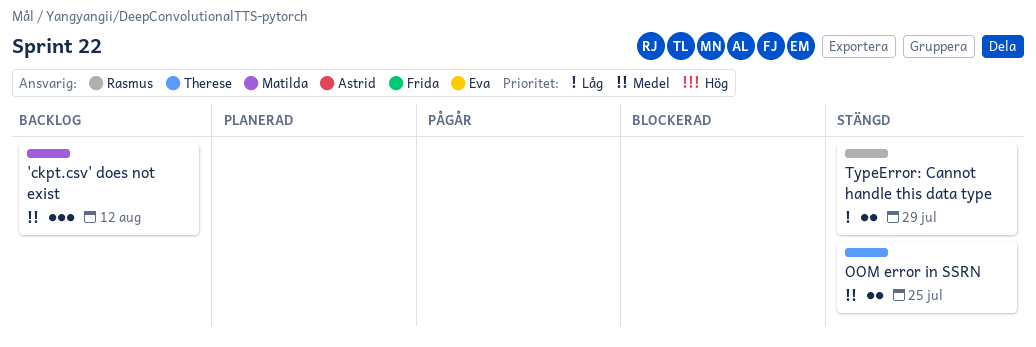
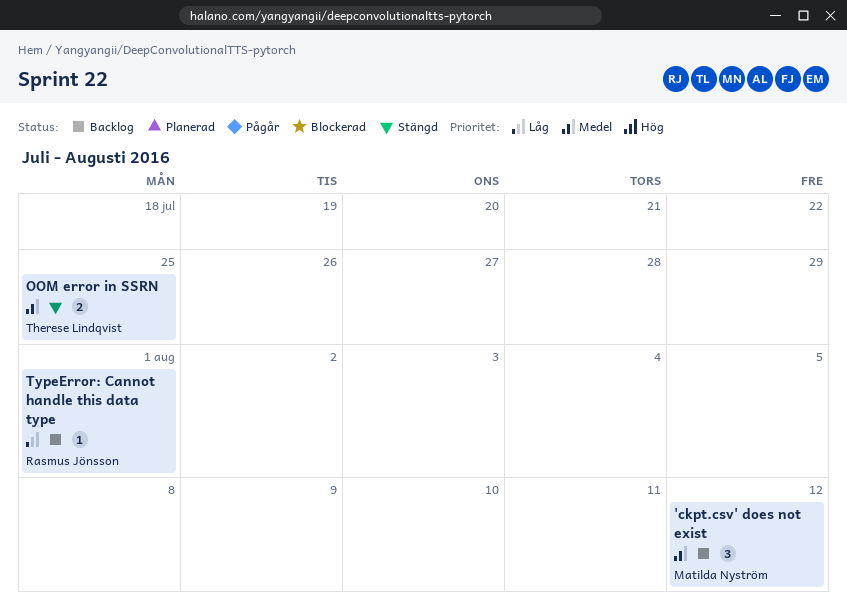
TypeError: Cannot handle this data type, status: Stängd -> Backlog
TypeError: Cannot handle this data type, estimate: 2 -> 1
TypeError: Cannot handle this data type, due: Jul 29 -> Aug 1

